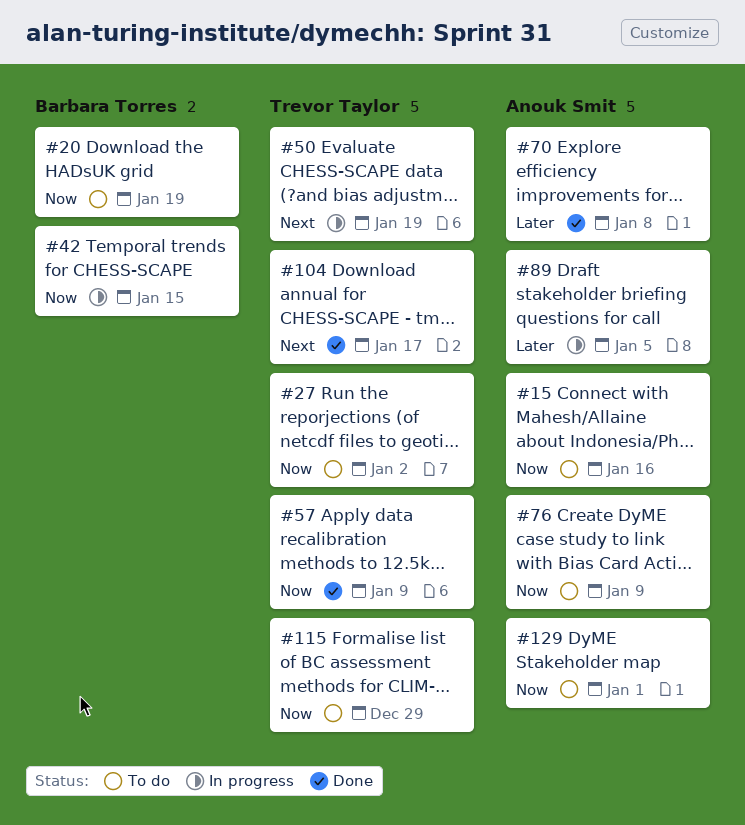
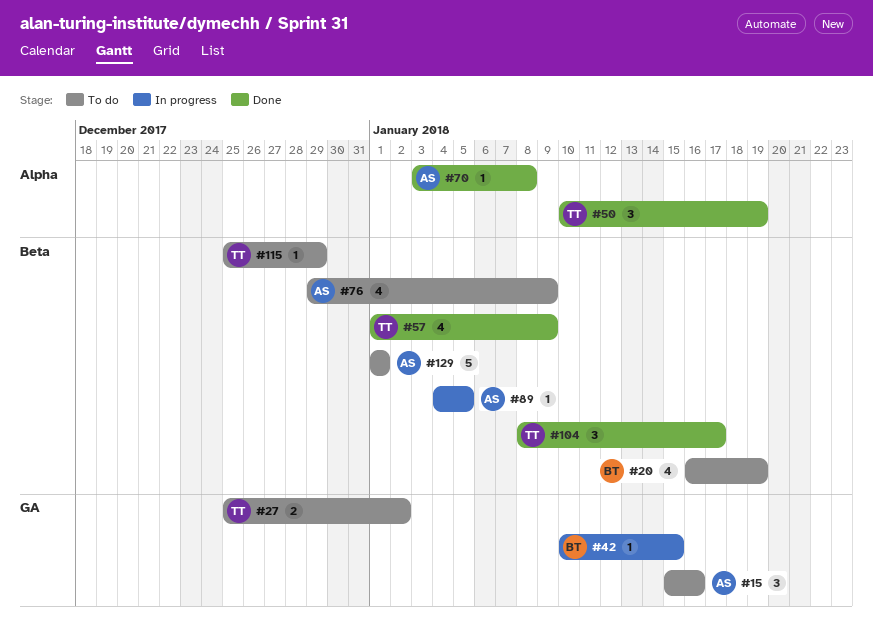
#50, status: In progress -> Done

